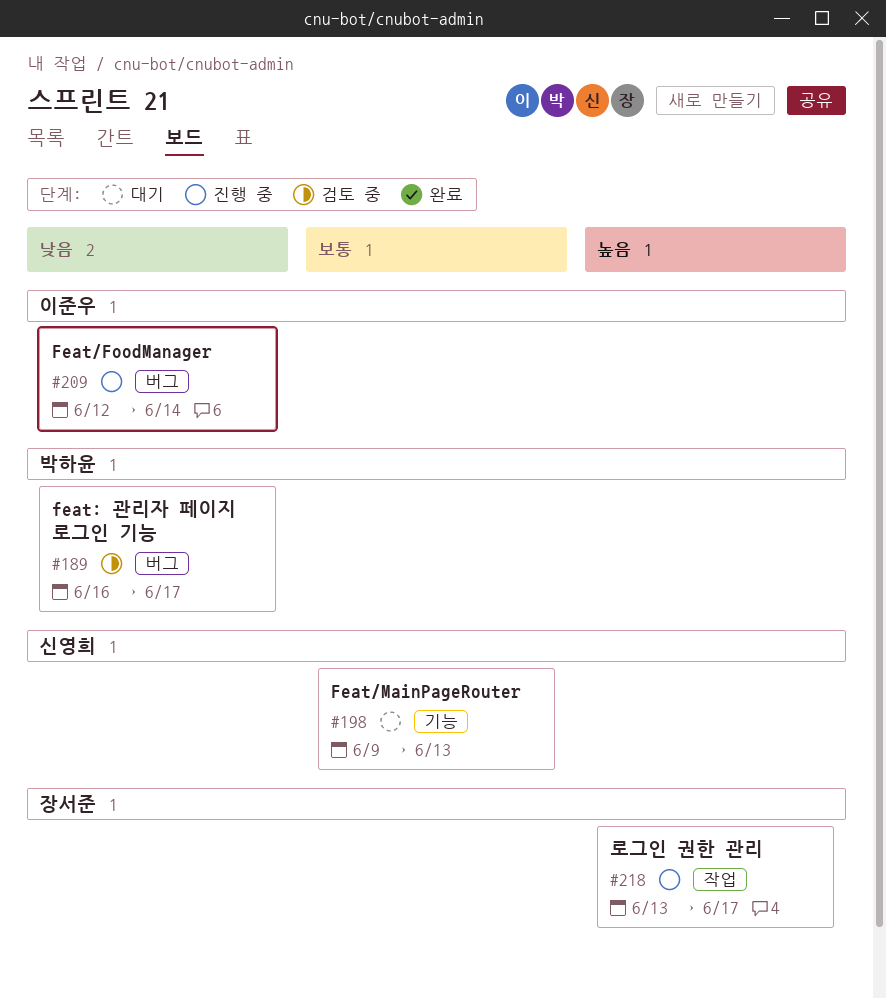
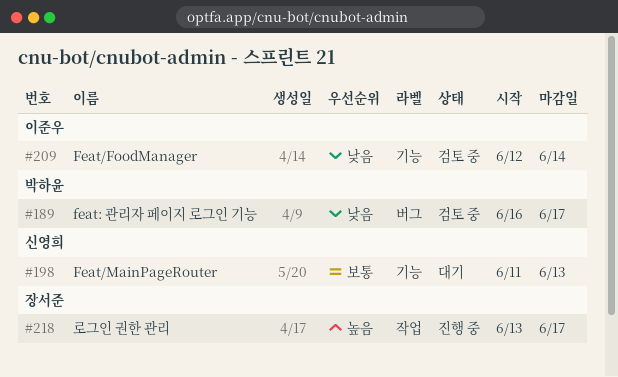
#198, start: Jun 9 -> Jun 11
#209, status: 진행 중 -> 검토 중
#209, label: 버그 -> 기능

